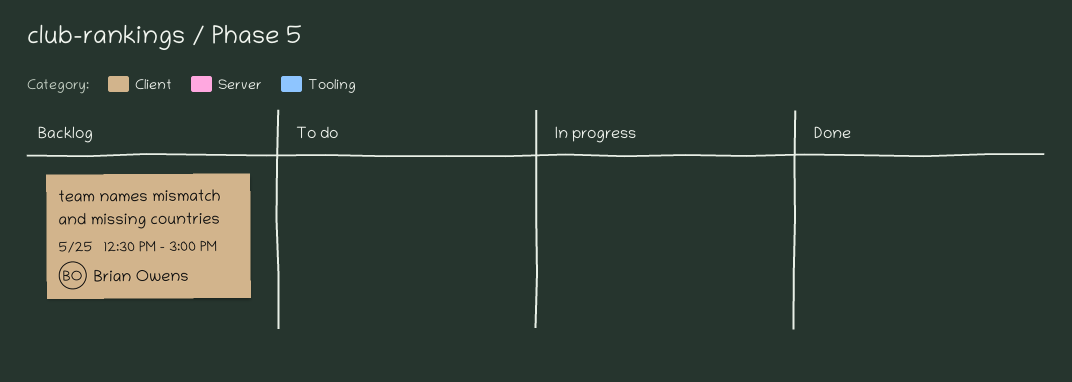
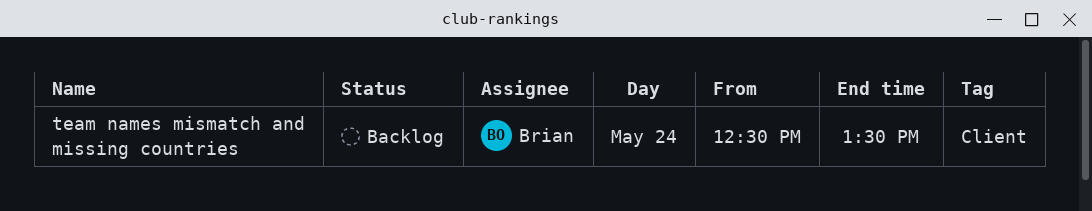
team names mismatch and missing countries, day: May 25 -> May 24
team names mismatch and missing countries, ends: 15:00 -> 13:30

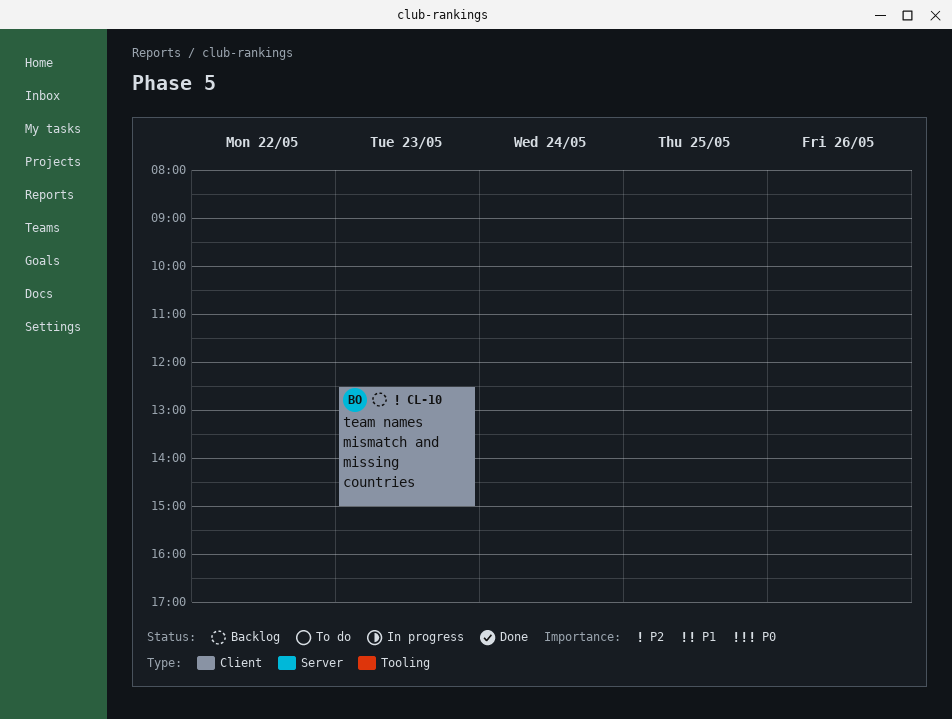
team names mismatch and missing countries, day: May 24 -> May 23
team names mismatch and missing countries, ends: 13:30 -> 15:00

